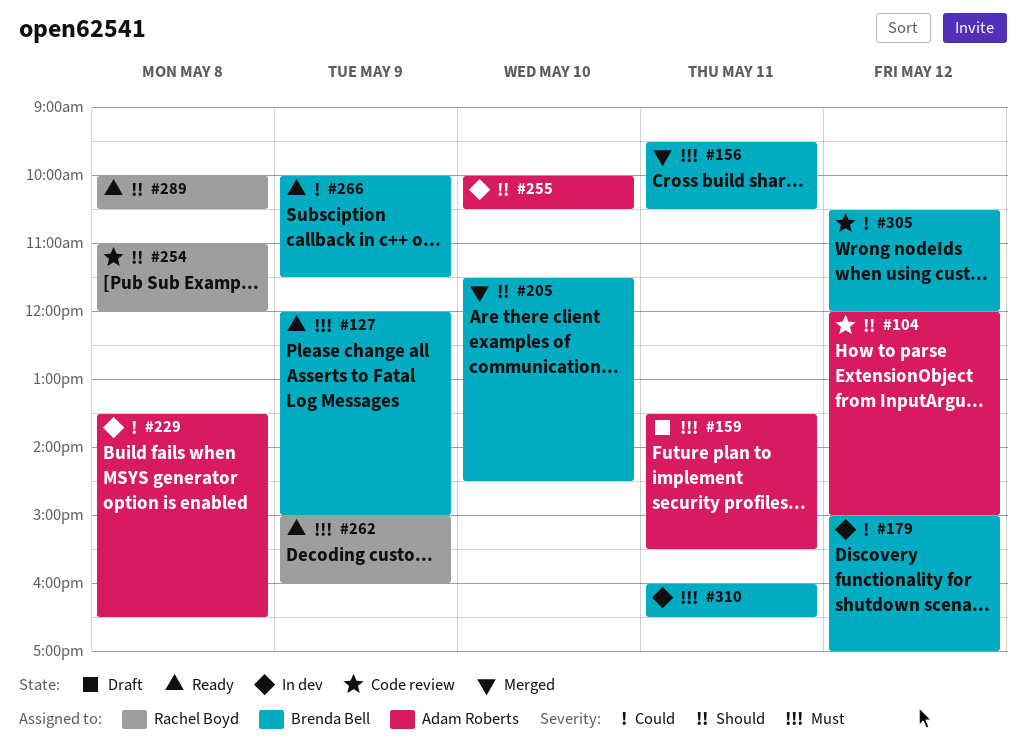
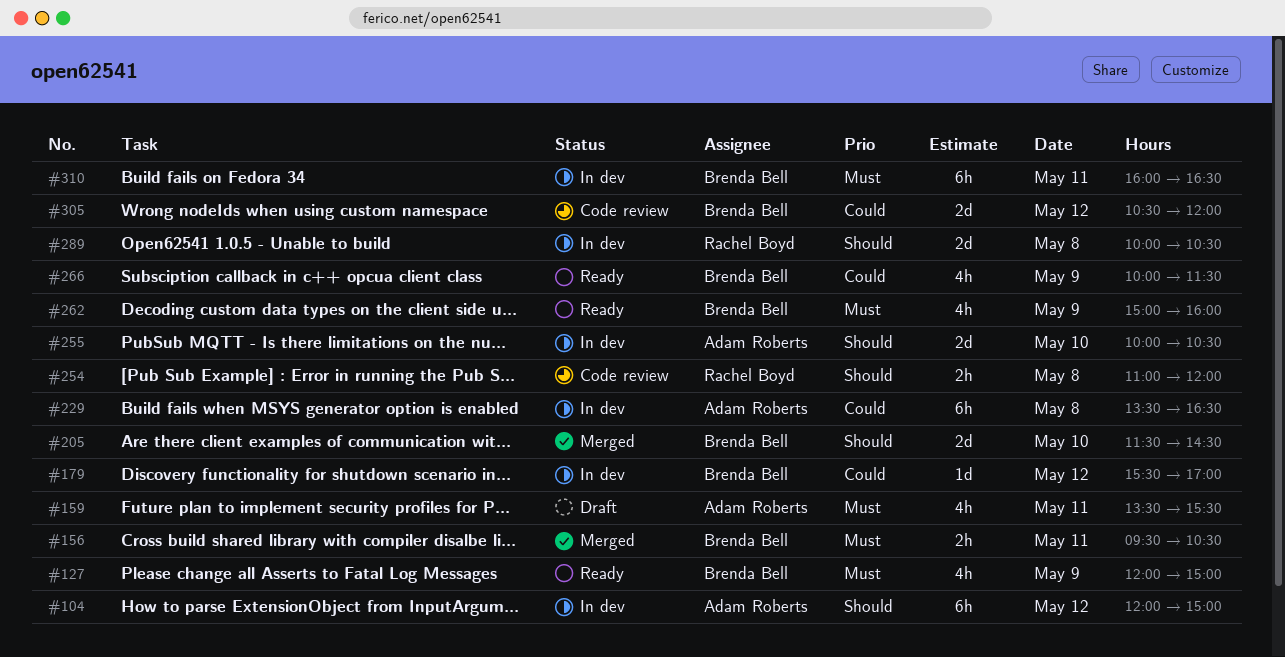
#104, status: Code review -> In dev
#179, begins: 15:00 -> 15:30
#262, owner: Rachel Boyd -> Brenda Bell
#289, status: Ready -> In dev

